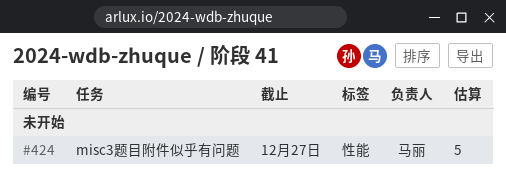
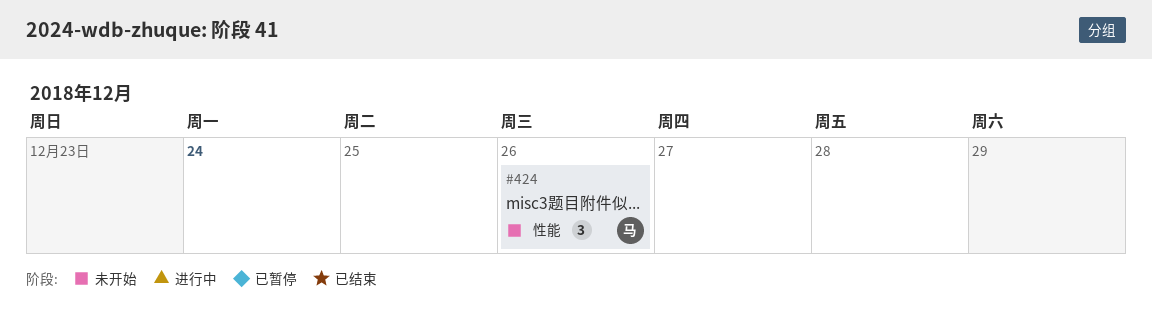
#424, estimate: 5 -> 3
#424, due: Dec 27 -> Dec 26

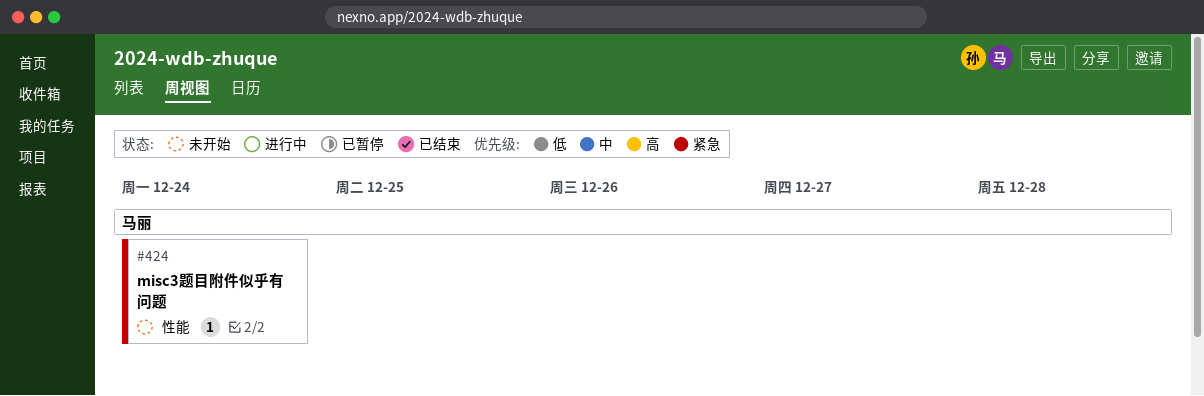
#424, estimate: 3 -> 1
#424, due: Dec 26 -> Dec 24

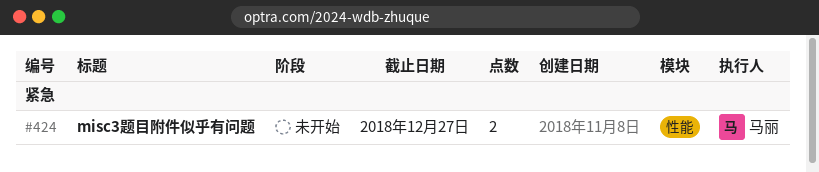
#424, estimate: 1 -> 2
#424, due: Dec 24 -> Dec 27

